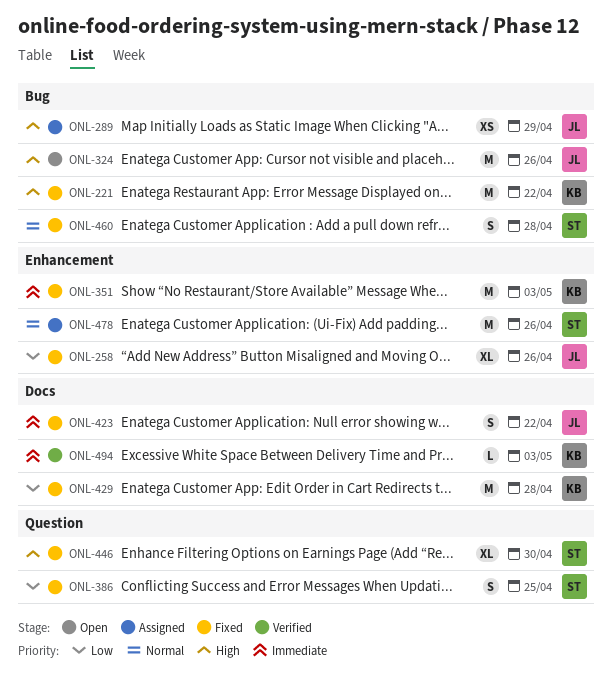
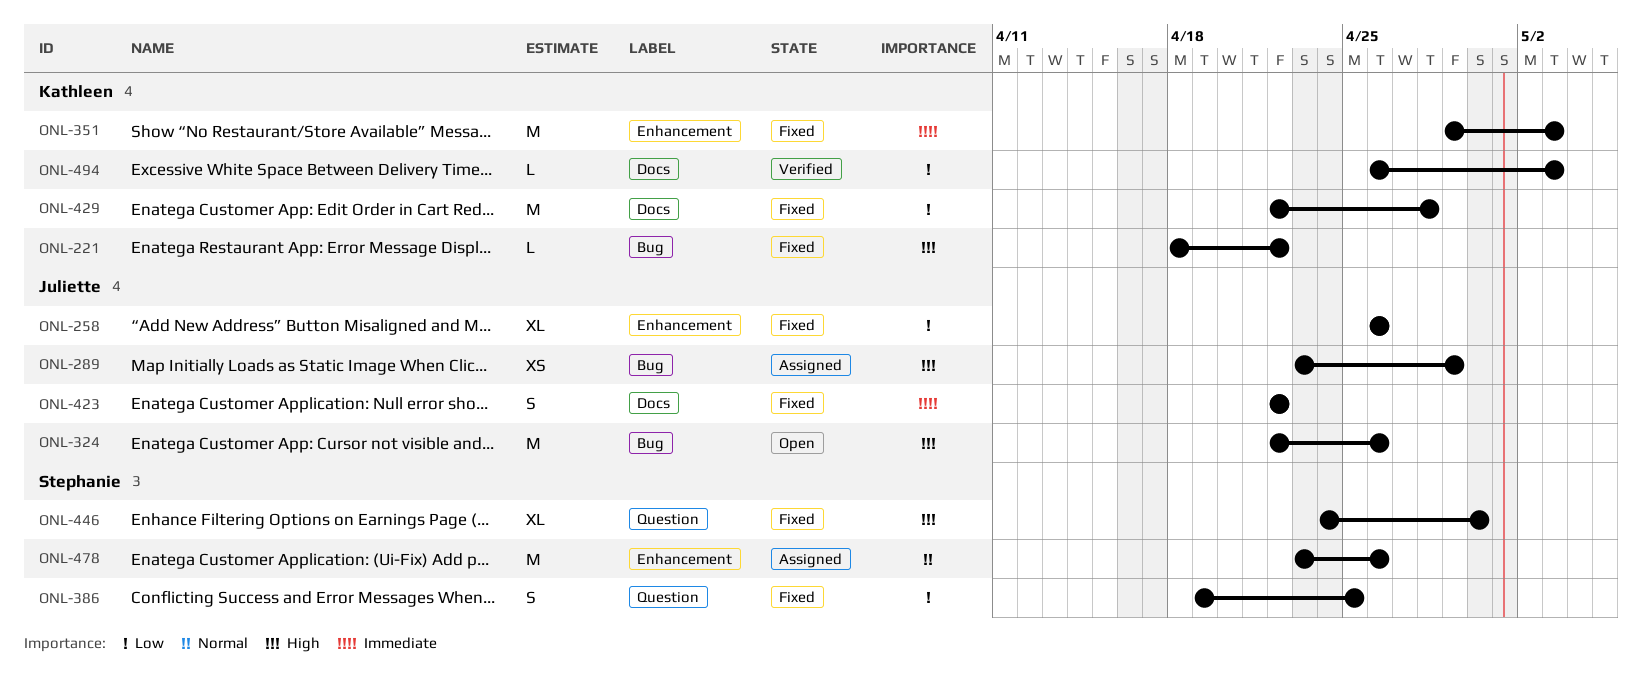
ONL-221, estimate: M -> L
ONL-460: present -> none
ONL-494, priority: Immediate -> Low

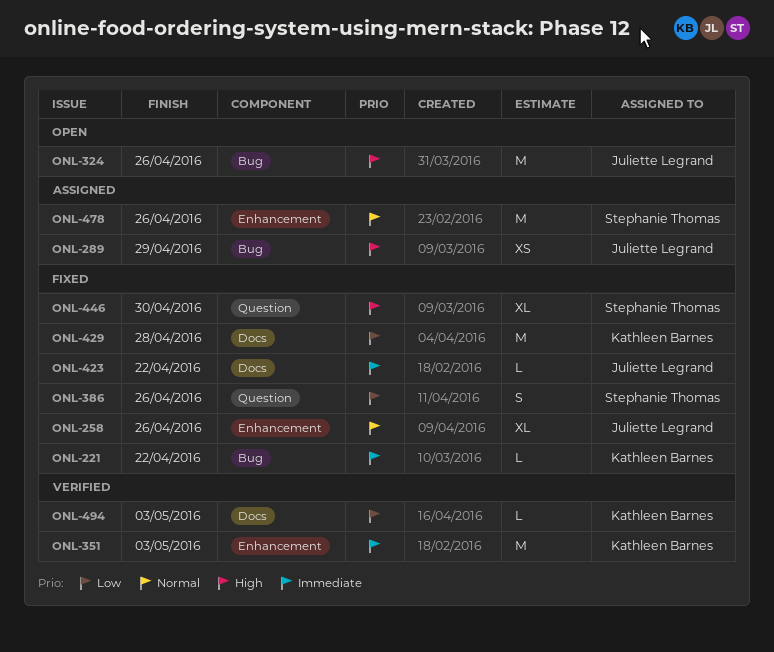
ONL-221, priority: High -> Immediate
ONL-258, priority: Low -> Normal
ONL-351, status: Fixed -> Verified
ONL-386, due: Apr 25 -> Apr 26
ONL-423, estimate: S -> L

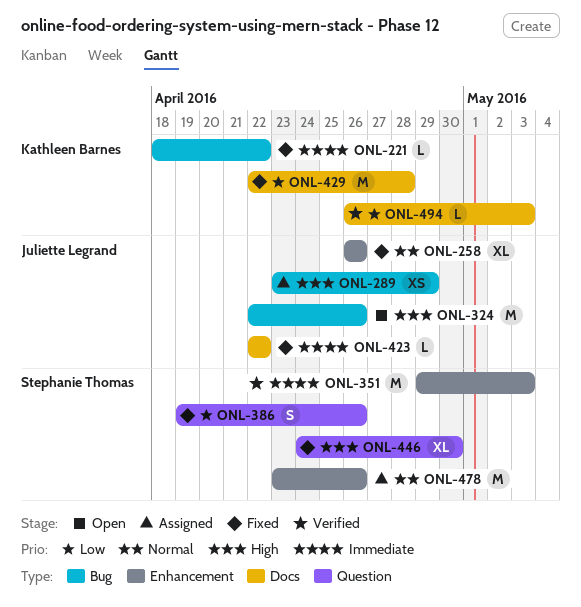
ONL-351, owner: Kathleen Barnes -> Stephanie Thomas

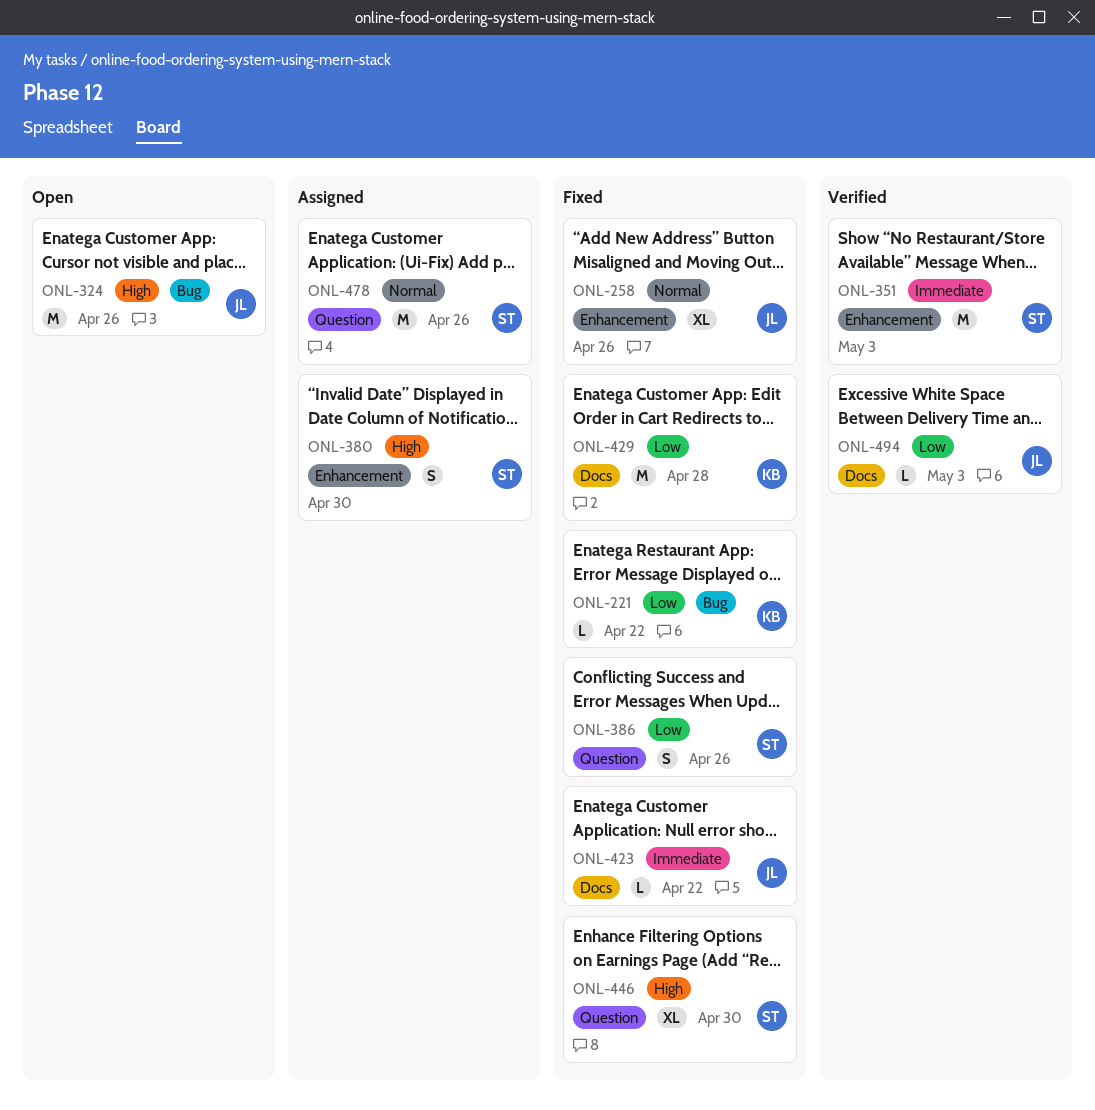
ONL-221, priority: Immediate -> Low
ONL-289: present -> none
ONL-380: none -> present
ONL-478, label: Enhancement -> Question
ONL-494, owner: Kathleen Barnes -> Juliette Legrand

